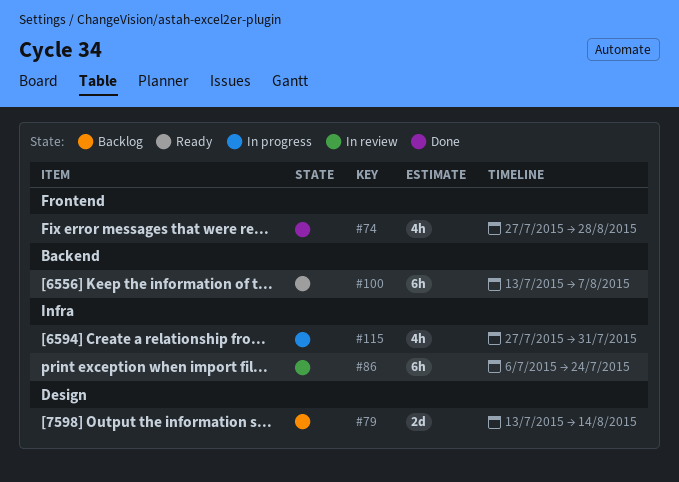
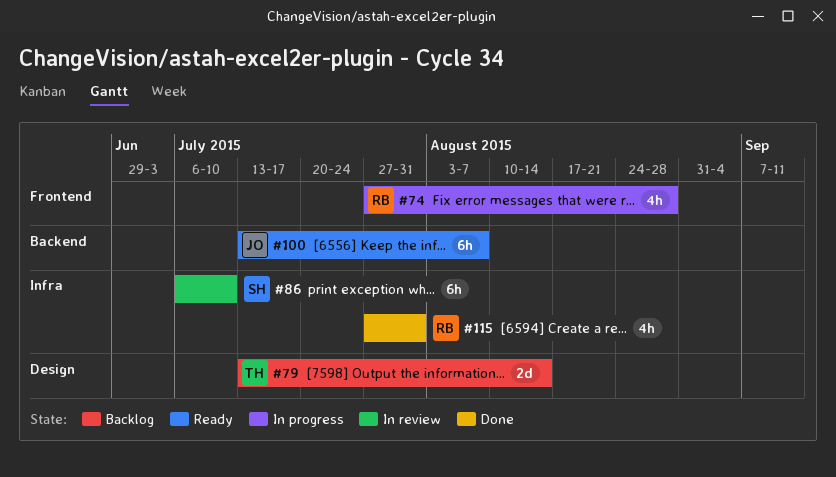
#74, status: Done -> In progress
#86, due: Jul 24 -> Jul 10
#115, status: In progress -> Done

